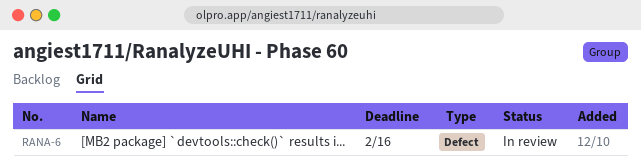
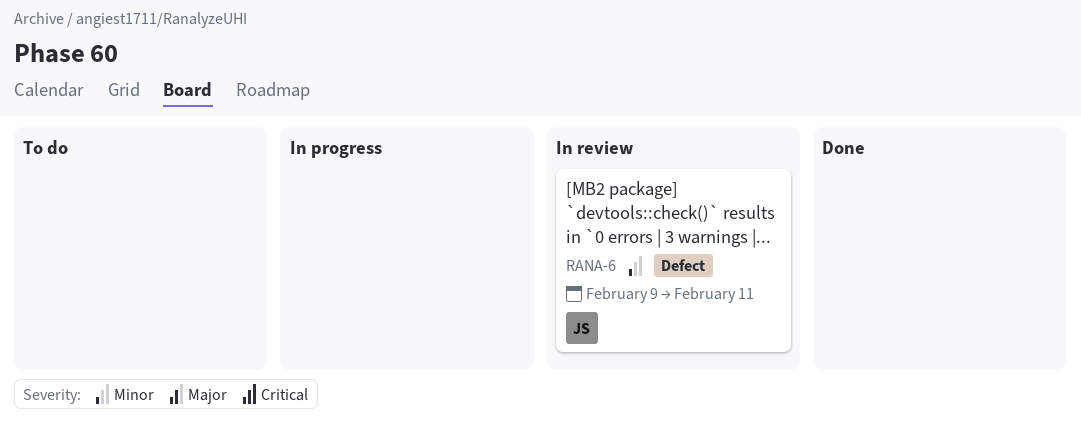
RANA-6, due: Feb 16 -> Feb 11

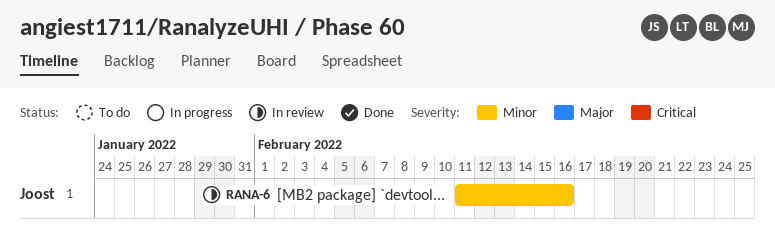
RANA-6, start: Feb 9 -> Feb 11
RANA-6, due: Feb 11 -> Feb 16

